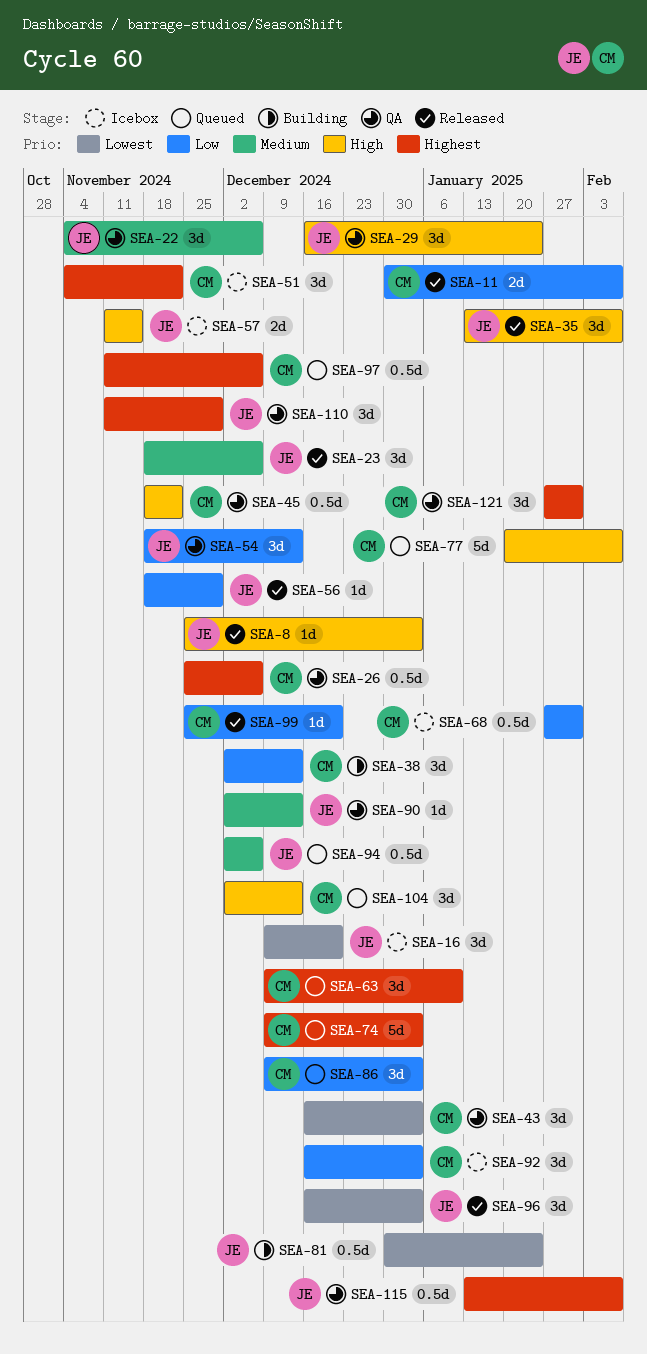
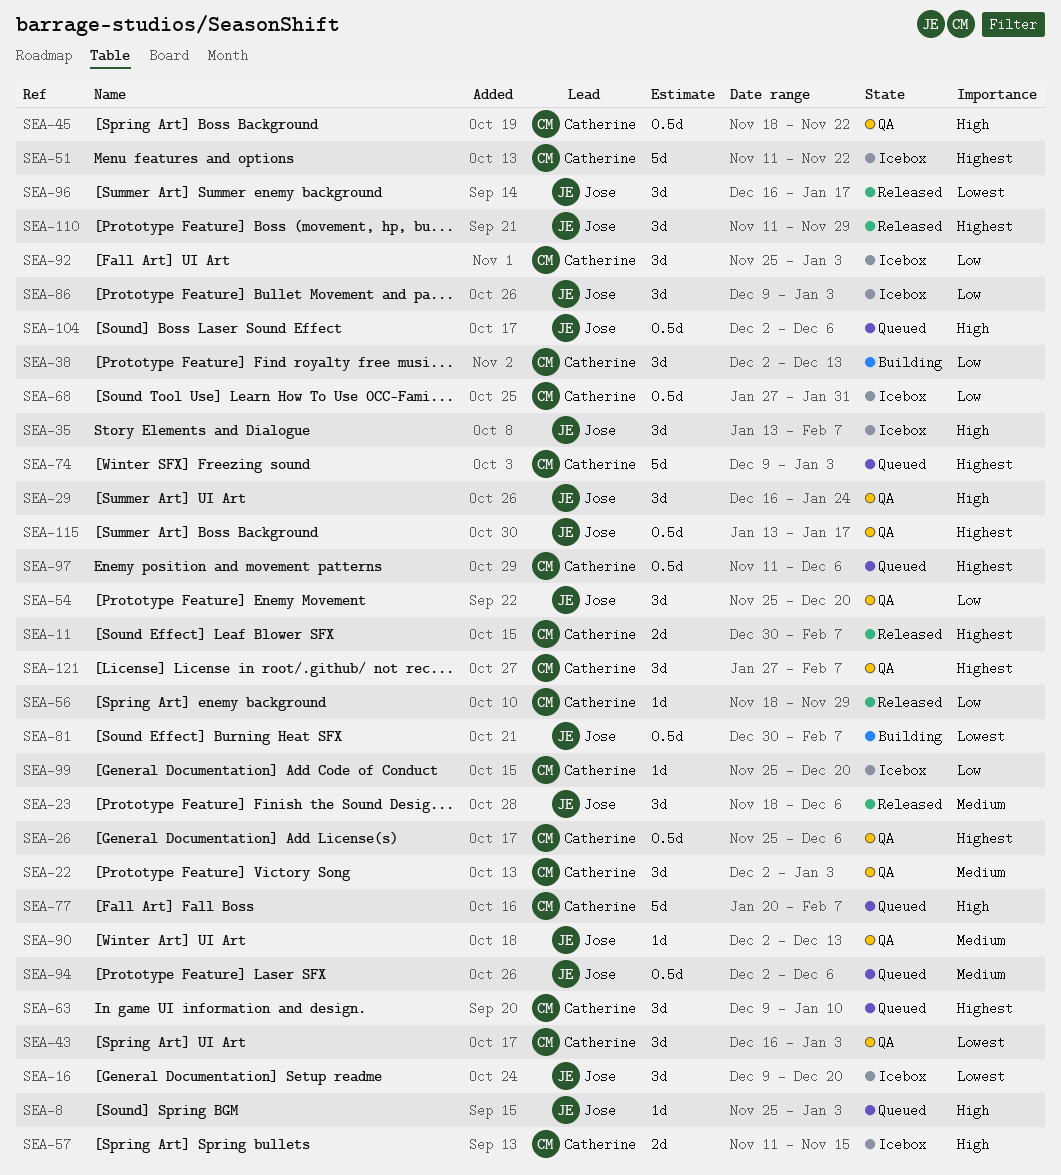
SEA-8, status: Released -> Queued
SEA-11, priority: Low -> Highest
SEA-22, owner: Jose -> Catherine
SEA-22, start: Nov 4 -> Dec 2
SEA-22, due: Dec 6 -> Jan 3
SEA-35, status: Released -> Icebox
SEA-51, estimate: 3d -> 5d
SEA-51, start: Nov 4 -> Nov 11
SEA-54, start: Nov 18 -> Nov 25
SEA-54, due: Dec 13 -> Dec 20
SEA-56, owner: Jose -> Catherine
SEA-57, owner: Jose -> Catherine
SEA-81, due: Jan 24 -> Feb 7
SEA-86, status: Queued -> Icebox
SEA-86, owner: Catherine -> Jose
SEA-92, start: Dec 16 -> Nov 25
SEA-96, due: Jan 3 -> Jan 17
SEA-99, status: Released -> Icebox
SEA-104, owner: Catherine -> Jose
SEA-104, estimate: 3d -> 0.5d
SEA-104, due: Dec 13 -> Dec 6
SEA-110, status: QA -> Released
SEA-115, due: Feb 7 -> Jan 17
SEA-121, due: Jan 31 -> Feb 7

